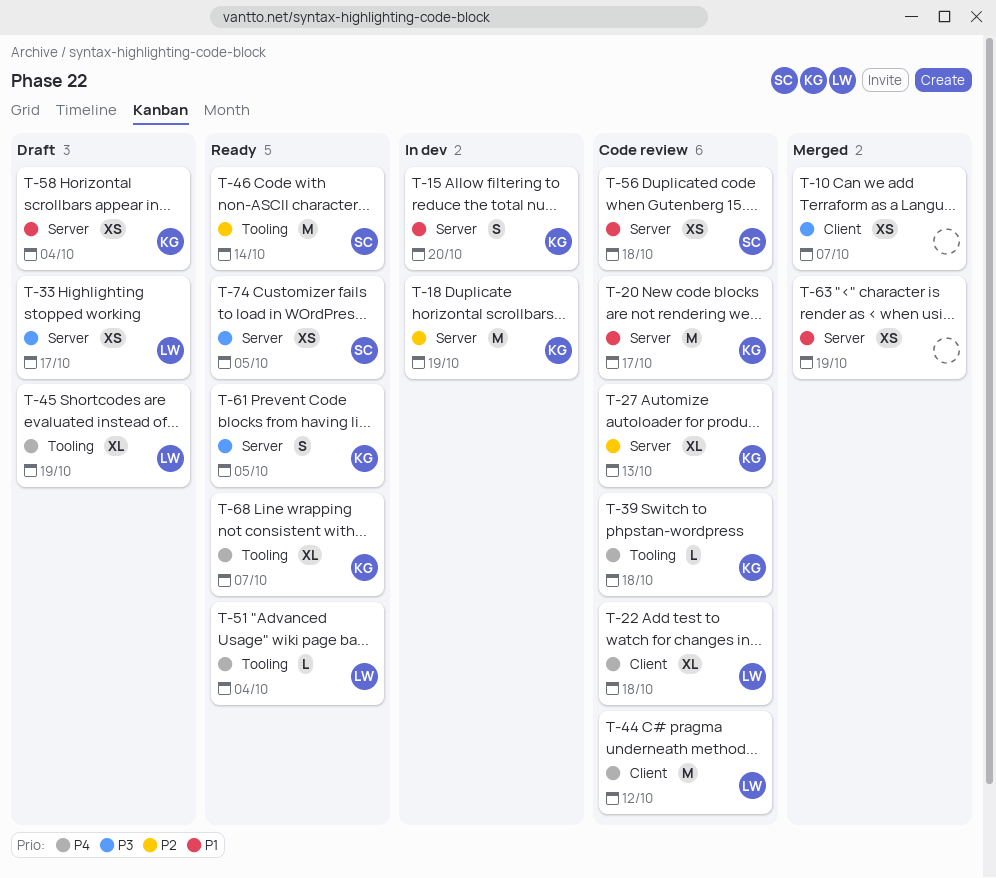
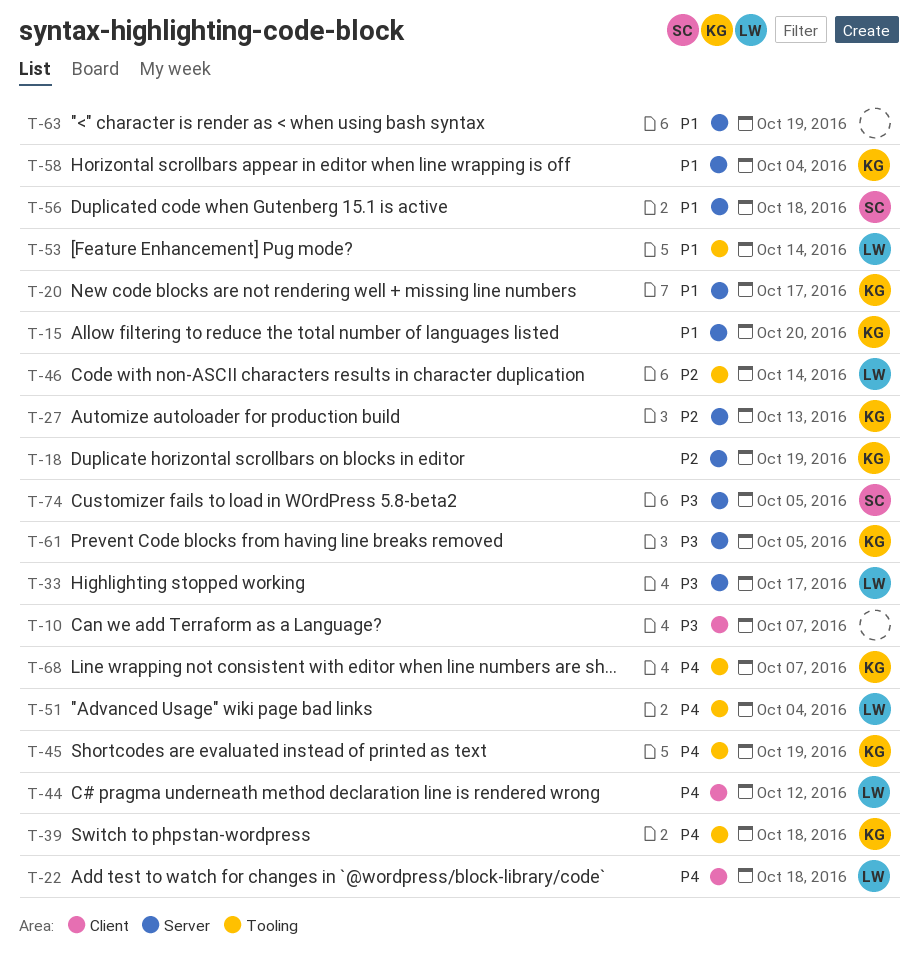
T-45, owner: LW -> KG
T-46, owner: SC -> LW
T-53: none -> present

